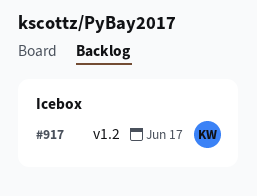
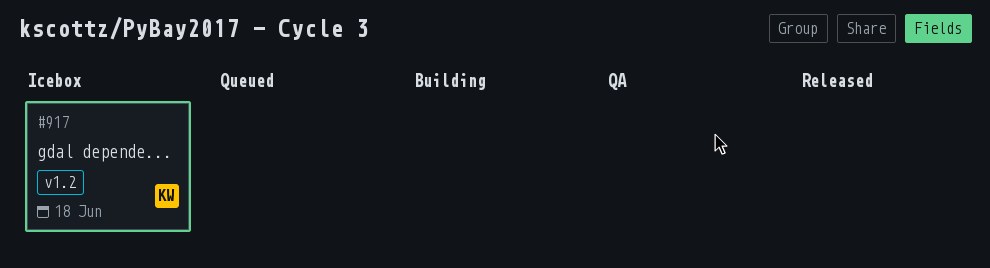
#917, due: Jun 17 -> Jun 18

